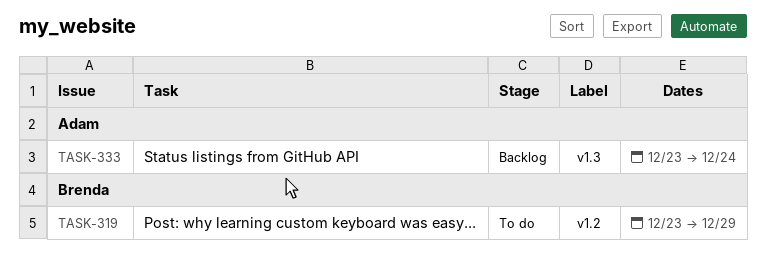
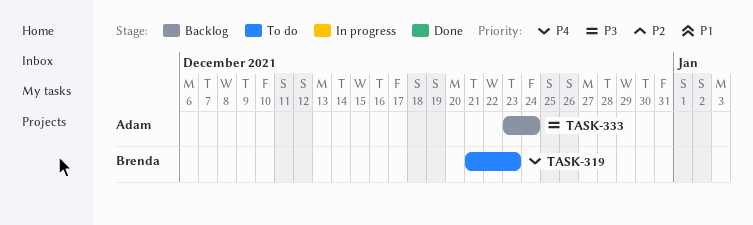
TASK-319, start: Dec 23 -> Dec 21
TASK-319, due: Dec 29 -> Dec 23

